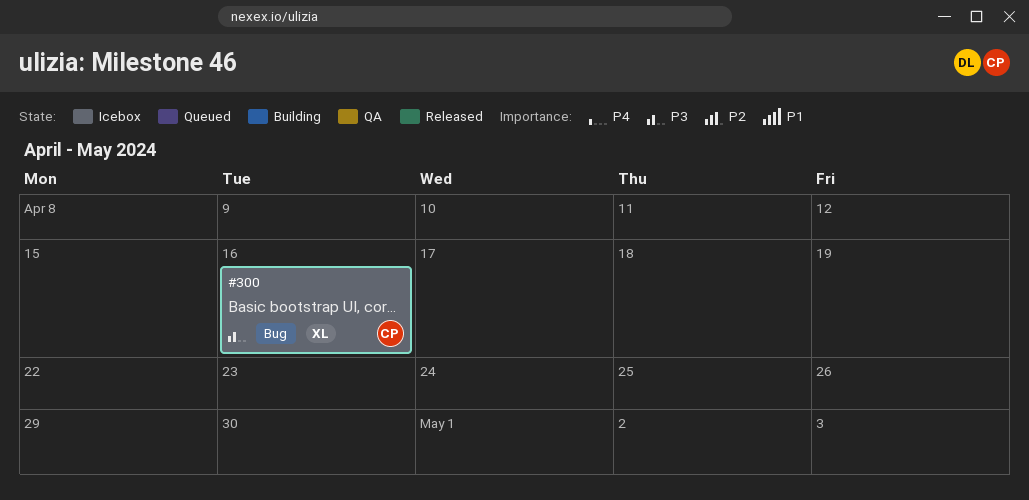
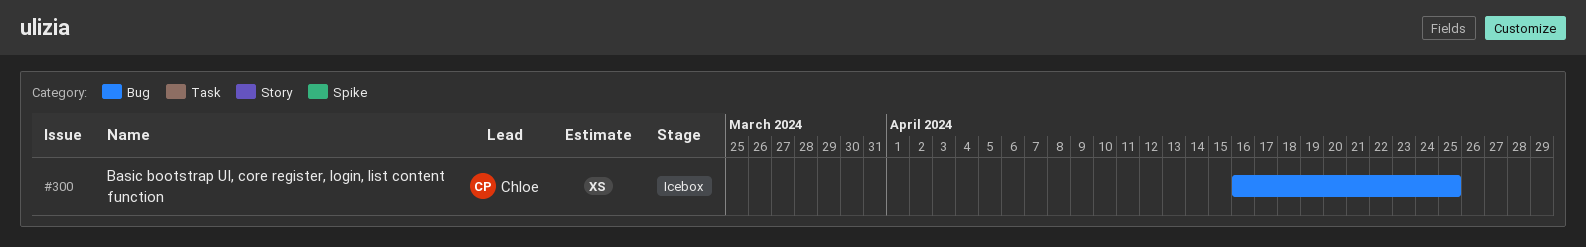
#300, estimate: XL -> XS
#300, due: Apr 16 -> Apr 25

